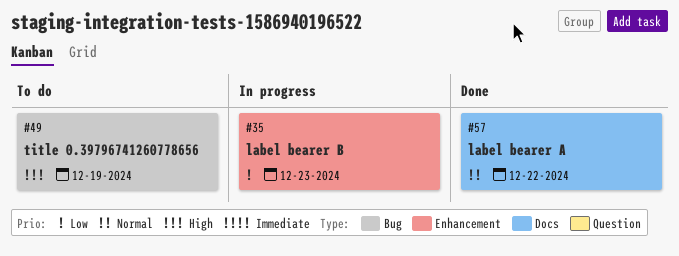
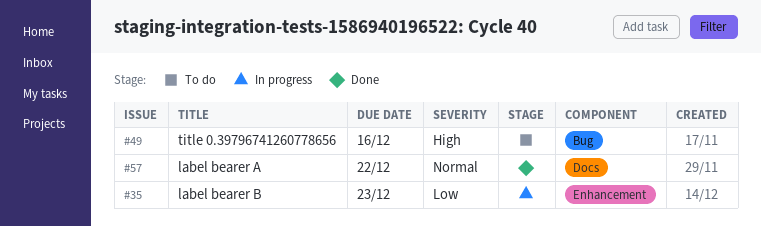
#49, due: Dec 19 -> Dec 16

